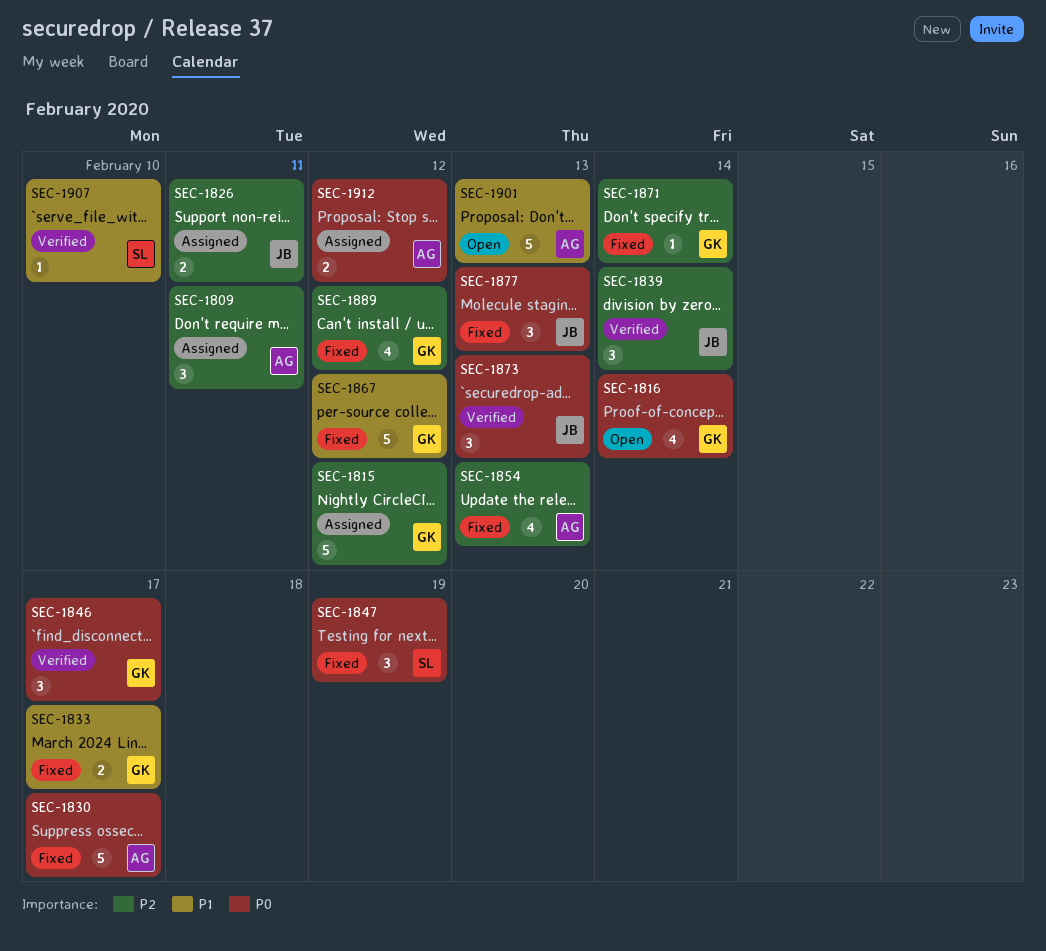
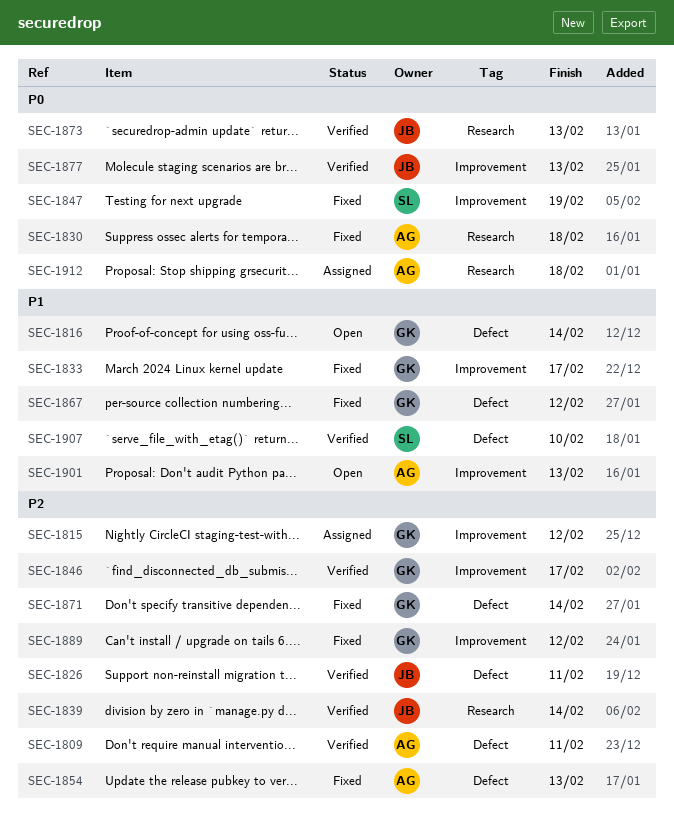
SEC-1809, status: Assigned -> Verified
SEC-1816, priority: P0 -> P1
SEC-1826, status: Assigned -> Verified
SEC-1830, due: Feb 17 -> Feb 18
SEC-1846, priority: P0 -> P2
SEC-1877, status: Fixed -> Verified
SEC-1912, due: Feb 12 -> Feb 18

